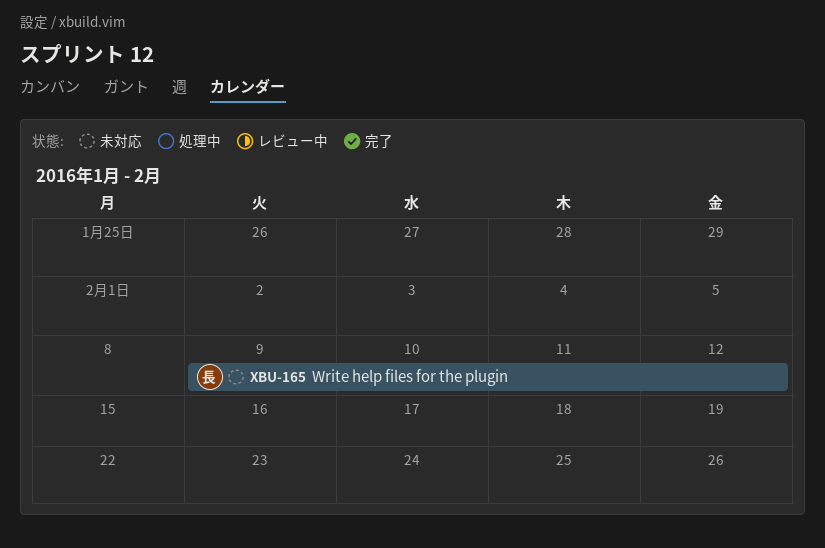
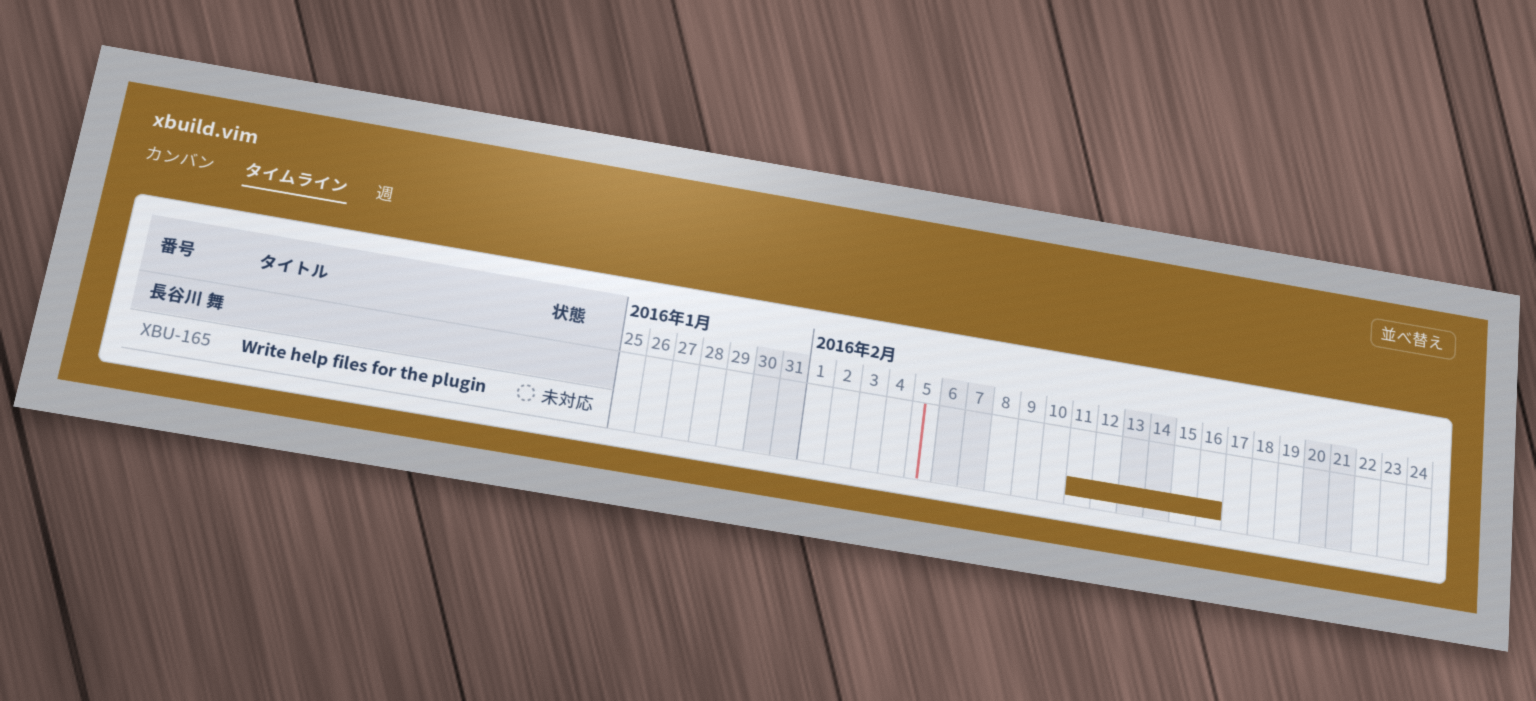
XBU-165, start: Feb 9 -> Feb 11
XBU-165, due: Feb 12 -> Feb 16

